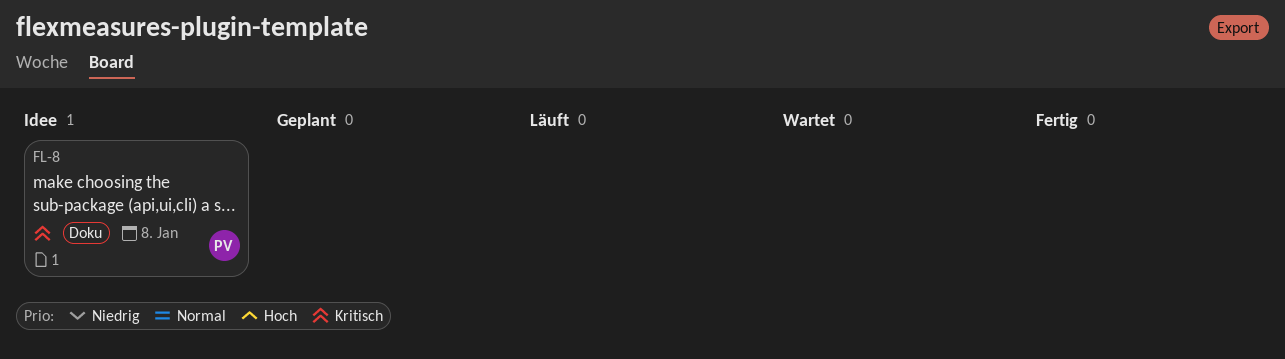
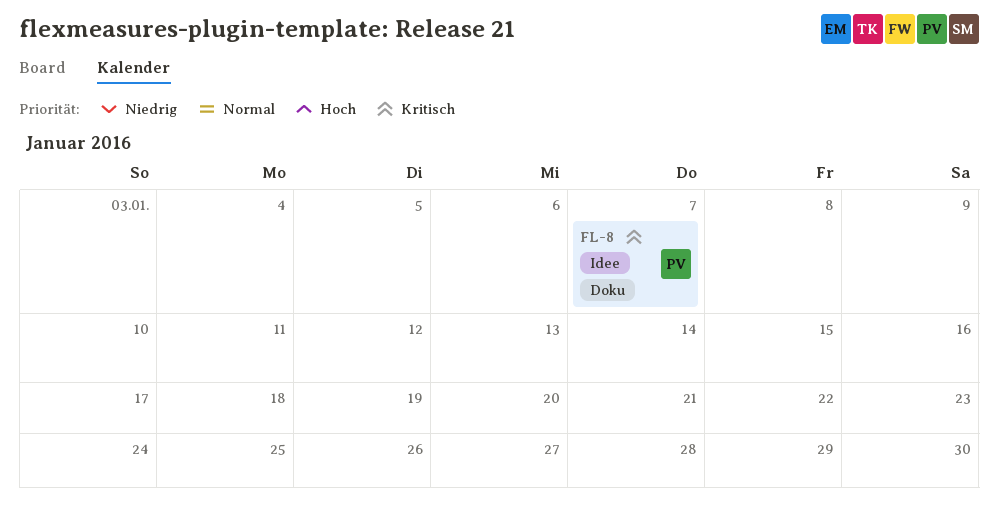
FL-8, due: Jan 8 -> Jan 7

